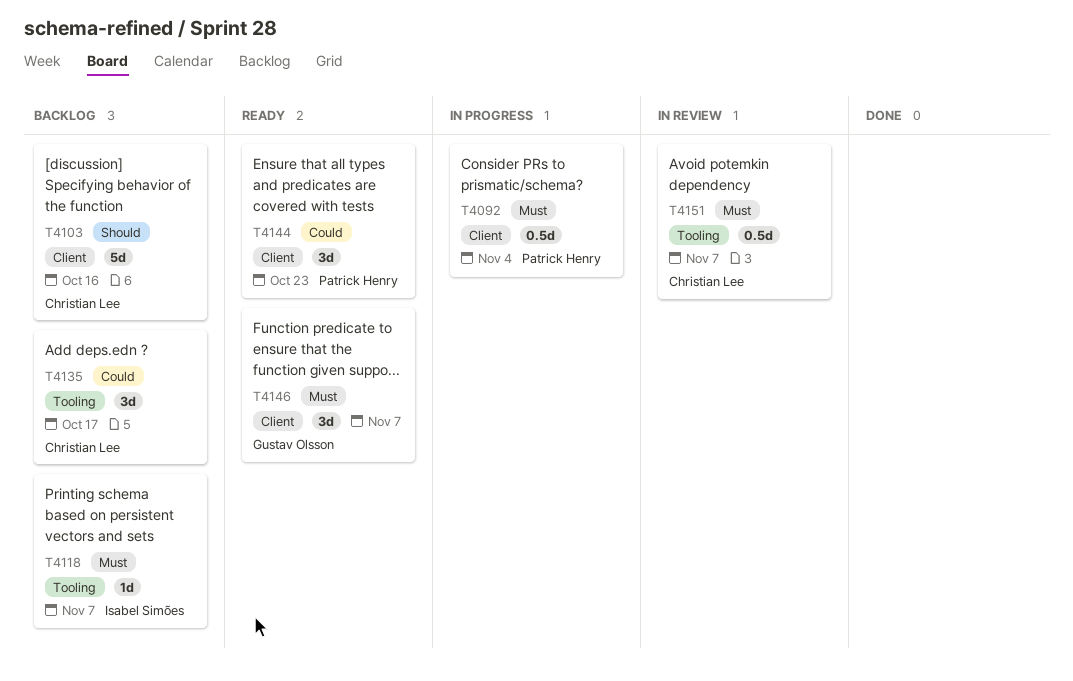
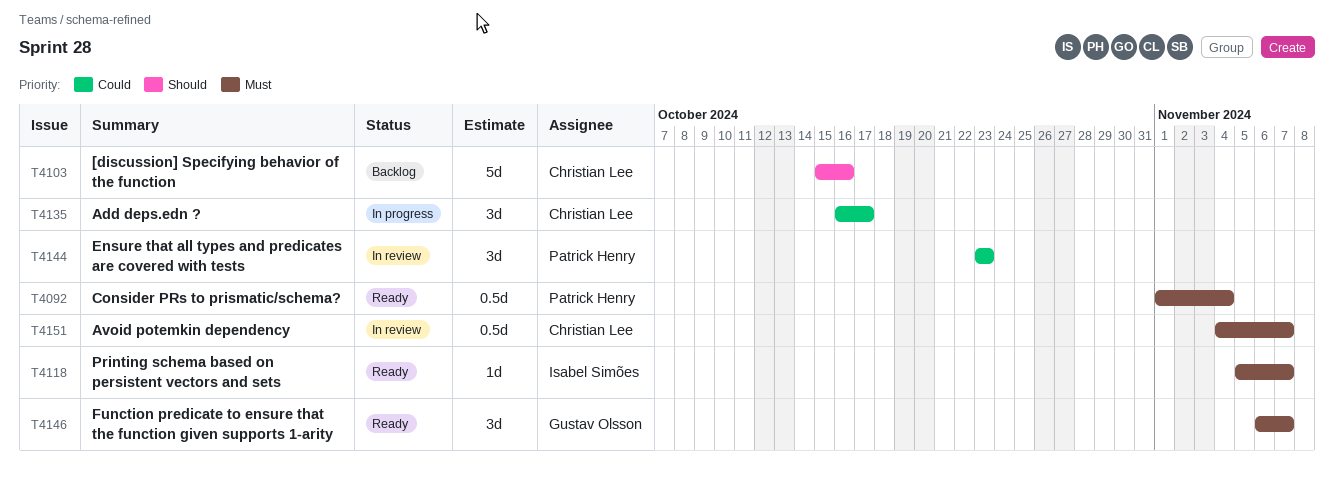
T4092, status: In progress -> Ready
T4118, status: Backlog -> Ready
T4135, status: Backlog -> In progress
T4144, status: Ready -> In review

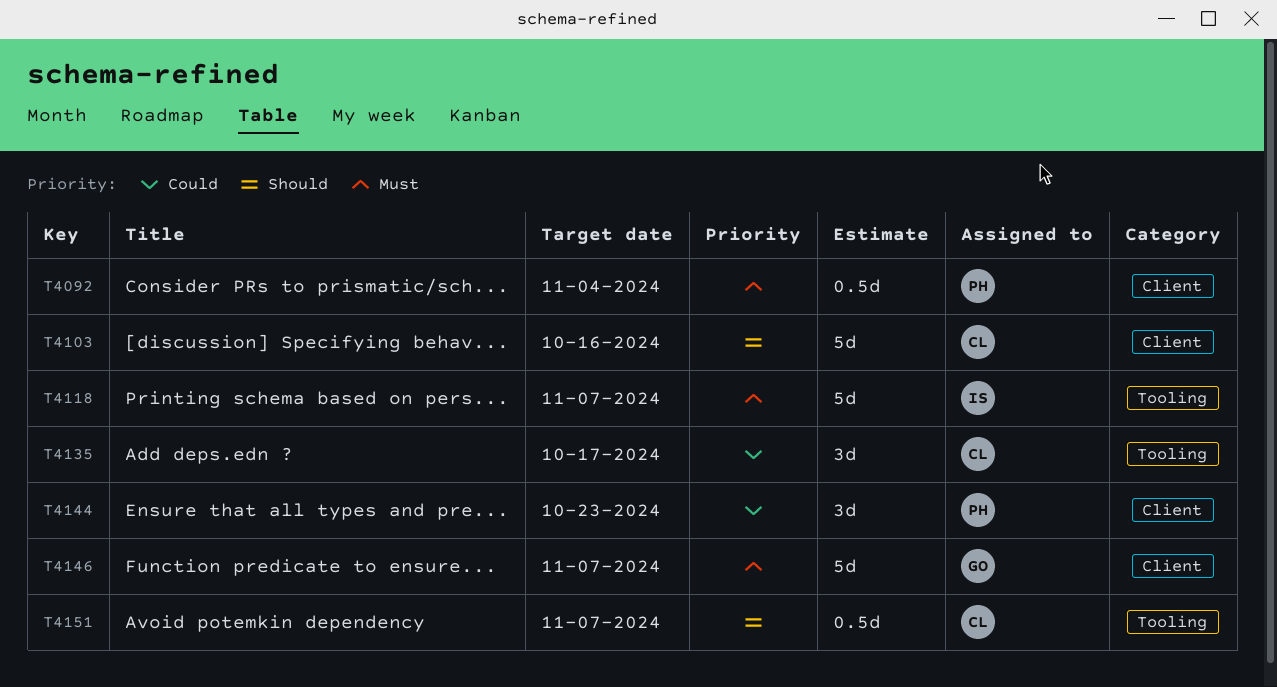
T4118, estimate: 1d -> 5d
T4146, estimate: 3d -> 5d
T4151, priority: Must -> Should

